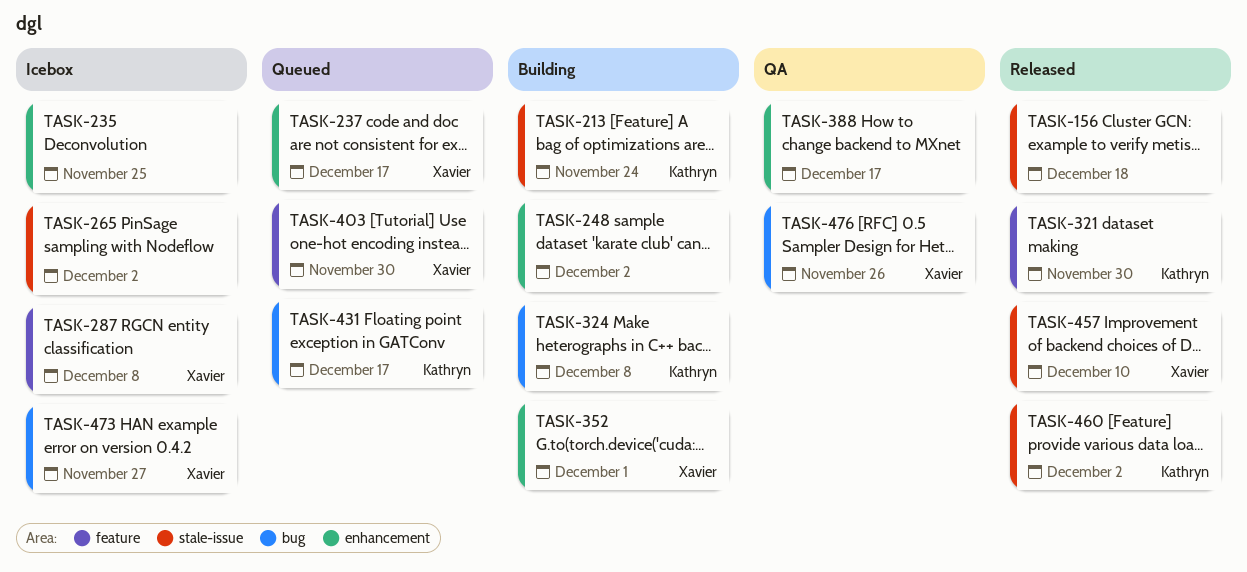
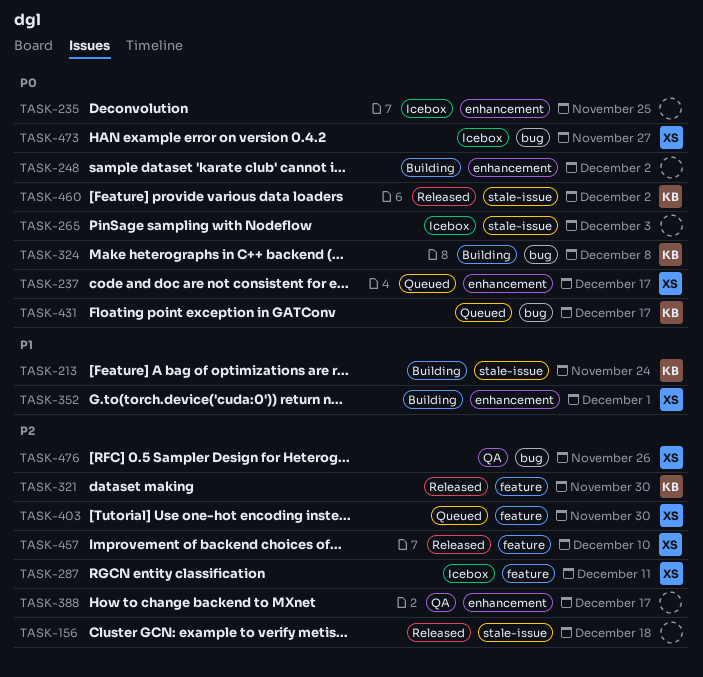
TASK-265, due: Dec 2 -> Dec 3
TASK-287, due: Dec 8 -> Dec 11
TASK-457, label: stale-issue -> feature

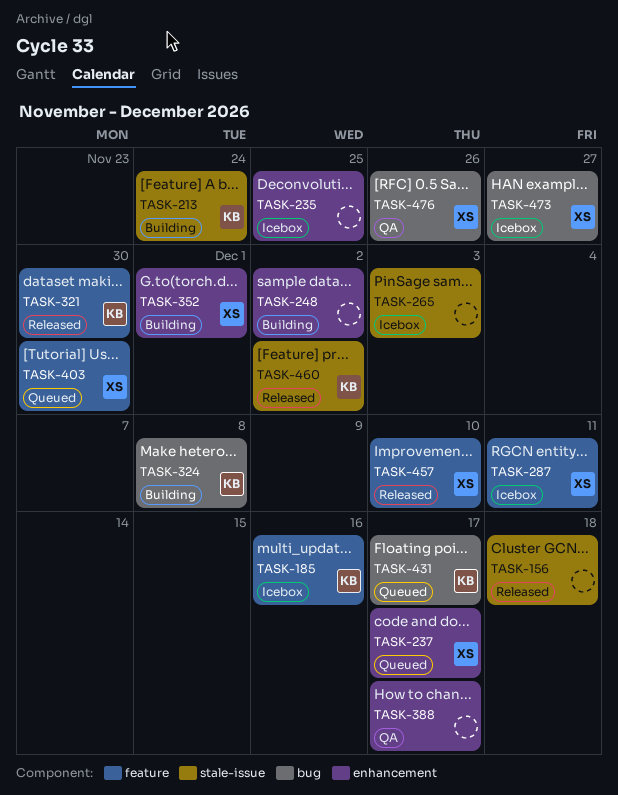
TASK-185: none -> present

